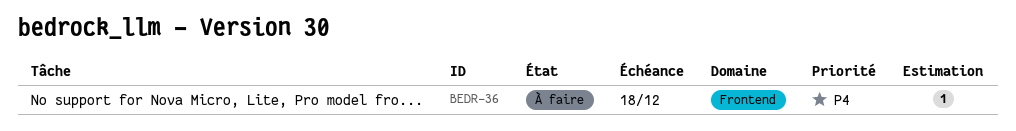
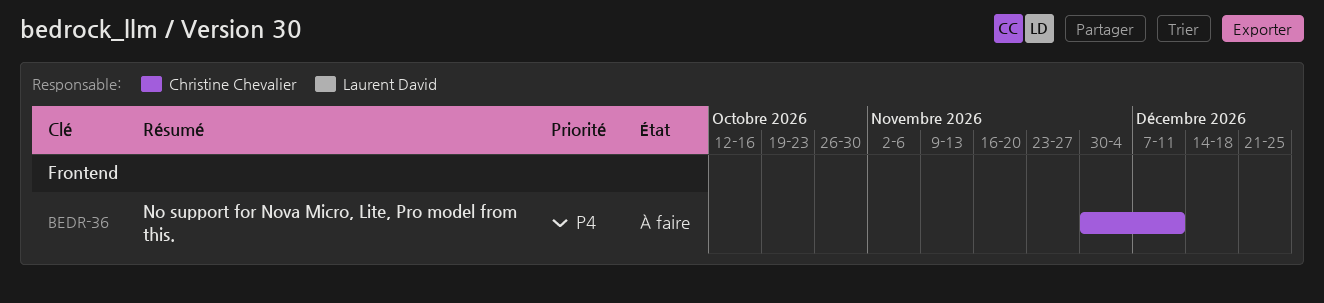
BEDR-36, due: Dec 18 -> Dec 11

